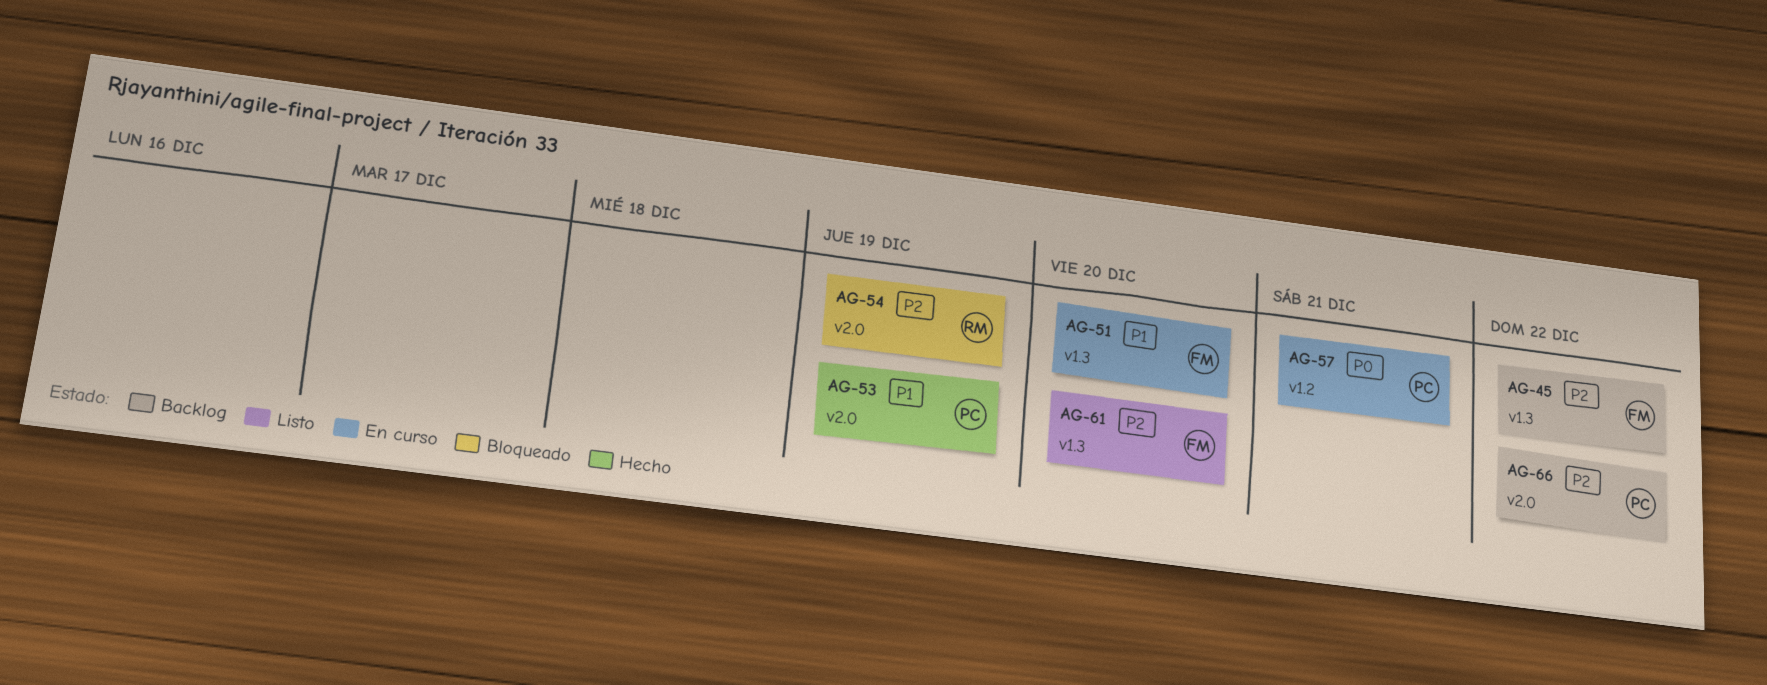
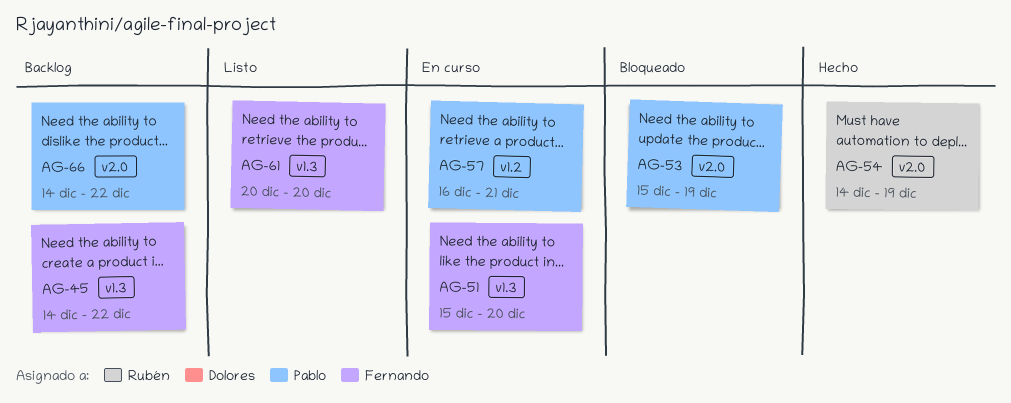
AG-53, status: Hecho -> Bloqueado
AG-54, status: Bloqueado -> Hecho

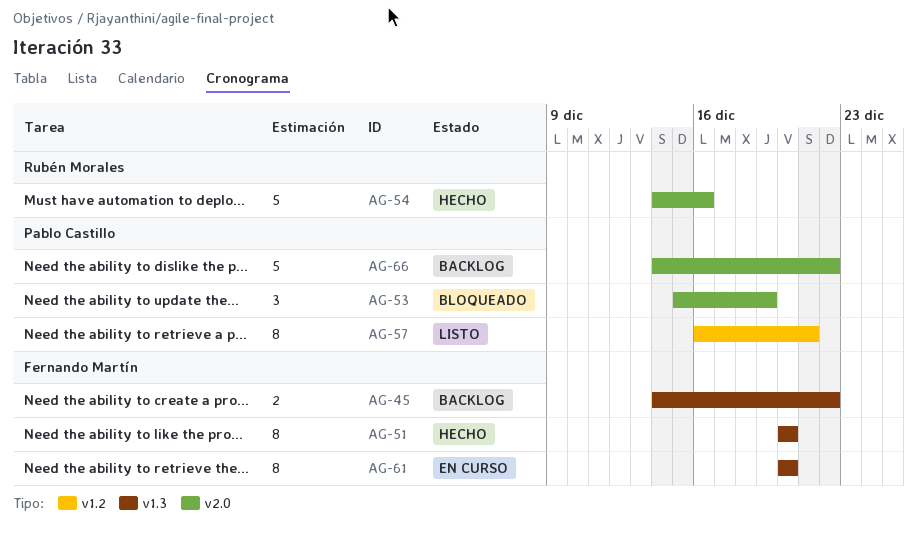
AG-51, status: En curso -> Hecho
AG-51, start: Dec 15 -> Dec 20
AG-54, due: Dec 19 -> Dec 16
AG-57, status: En curso -> Listo
AG-61, status: Listo -> En curso

